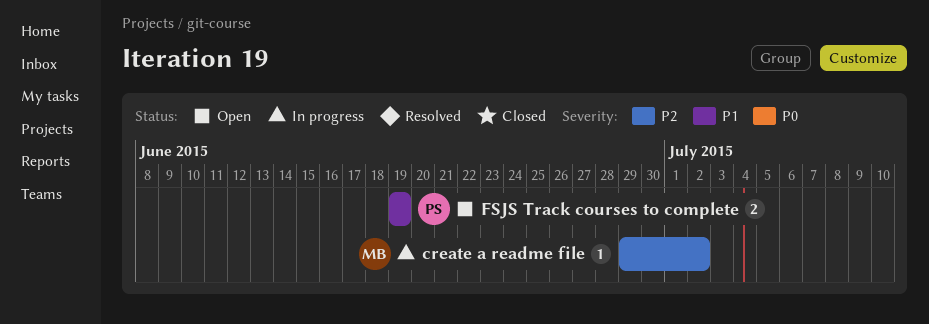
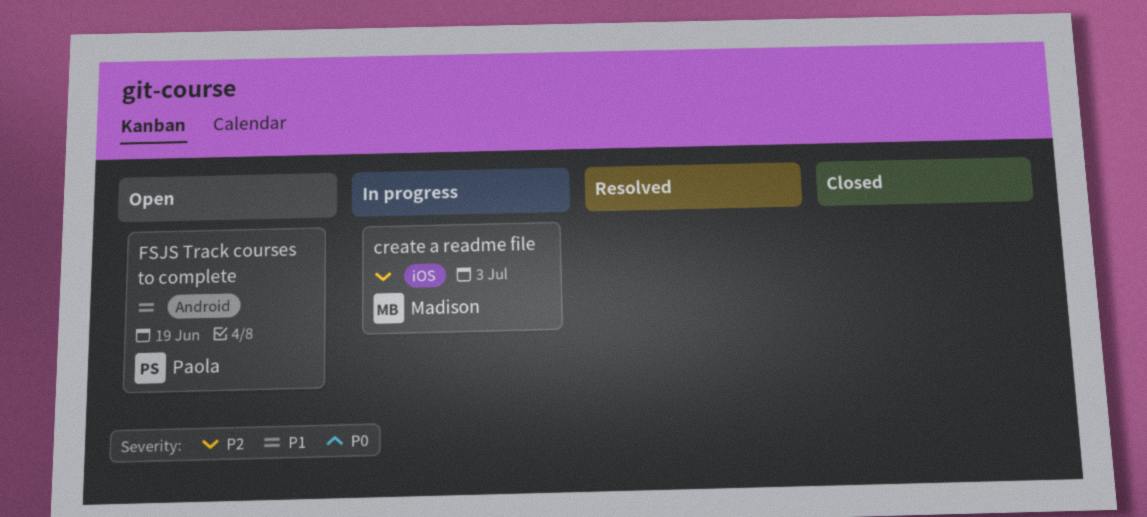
create a readme file, due: Jul 2 -> Jul 3

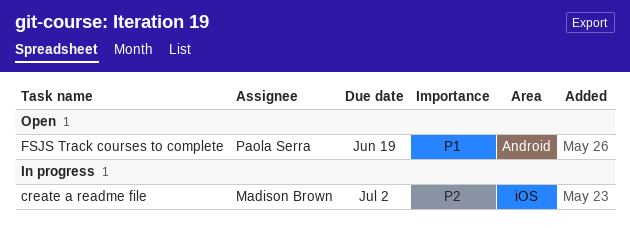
create a readme file, due: Jul 3 -> Jul 2

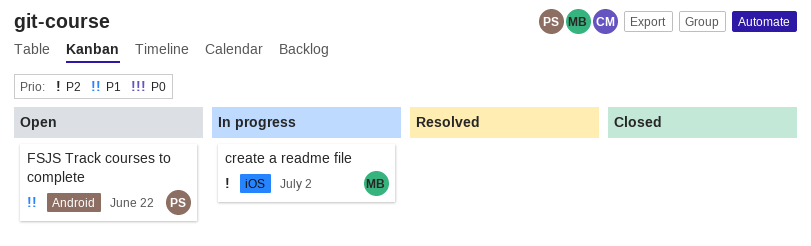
FSJS Track courses to complete, due: Jun 19 -> Jun 22

